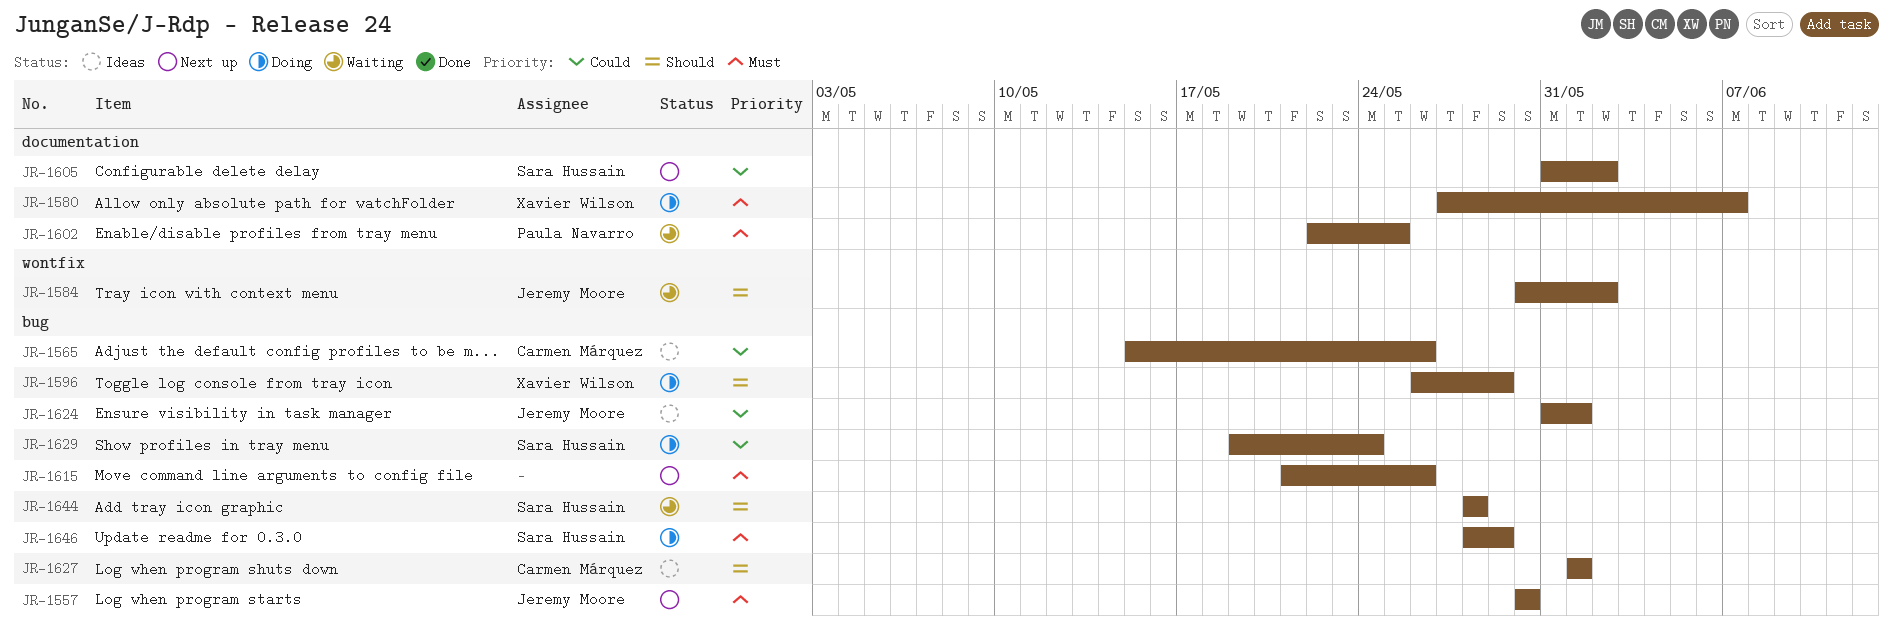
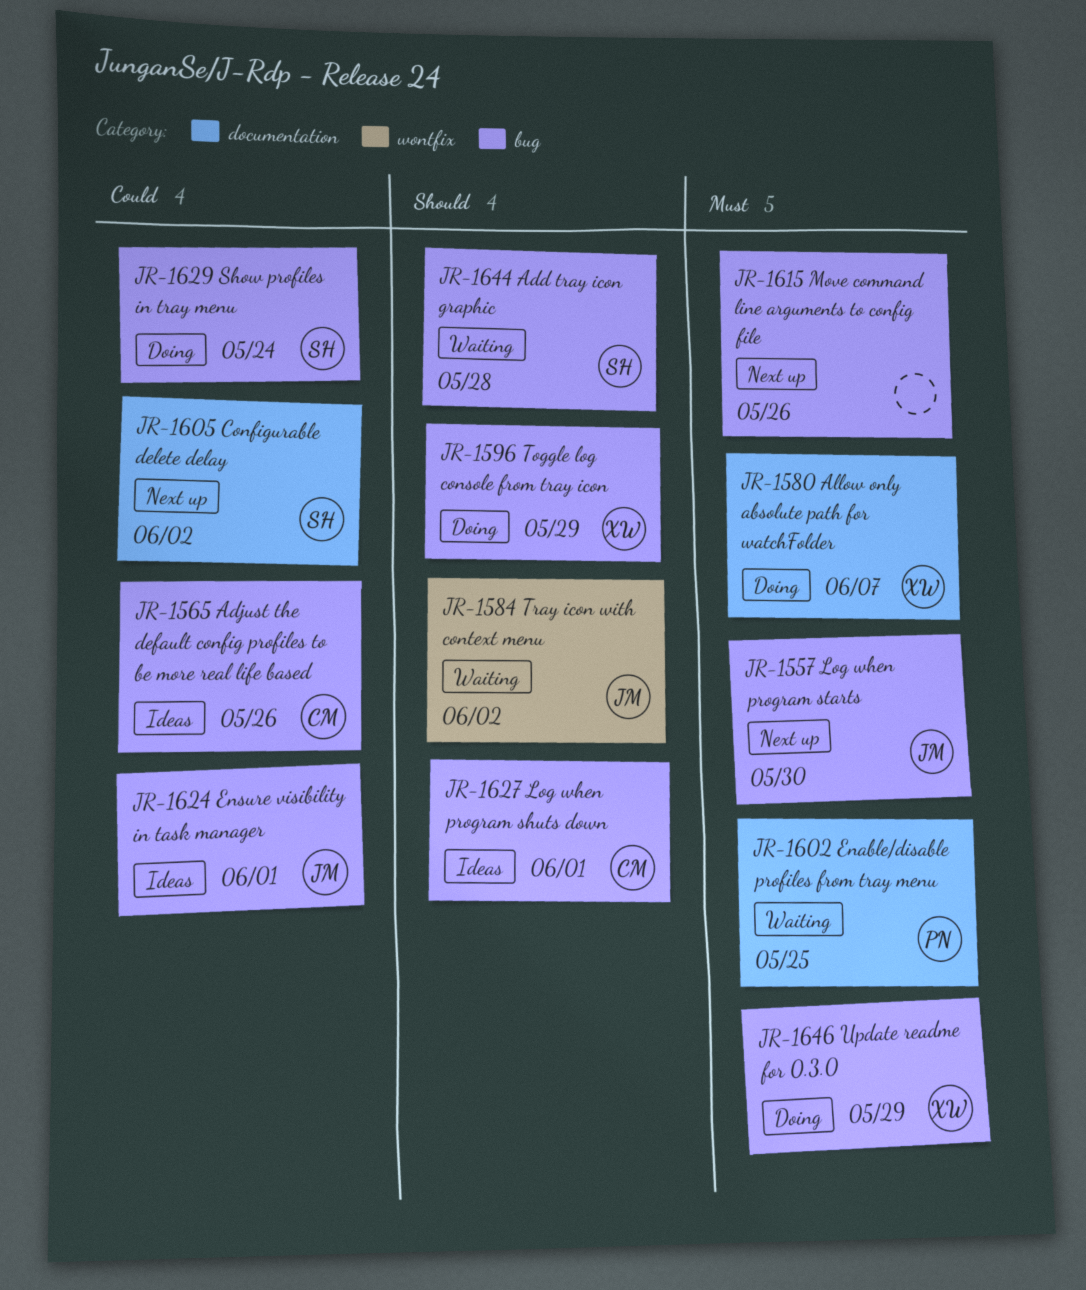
JR-1646, owner: Sara Hussain -> Xavier Wilson

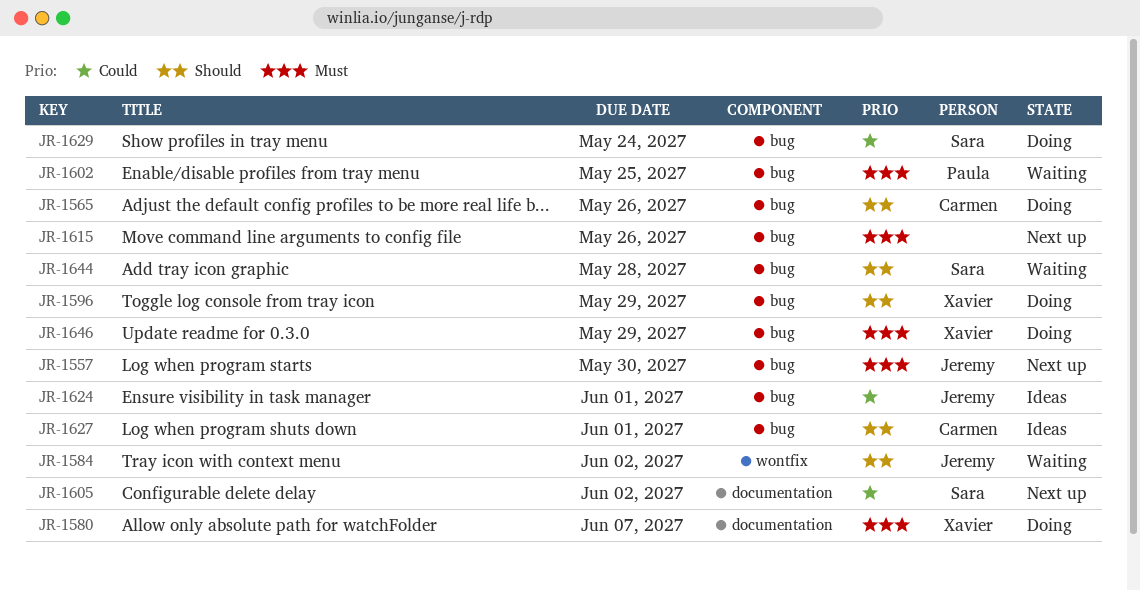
JR-1565, status: Ideas -> Doing
JR-1565, priority: Could -> Should
JR-1602, label: documentation -> bug

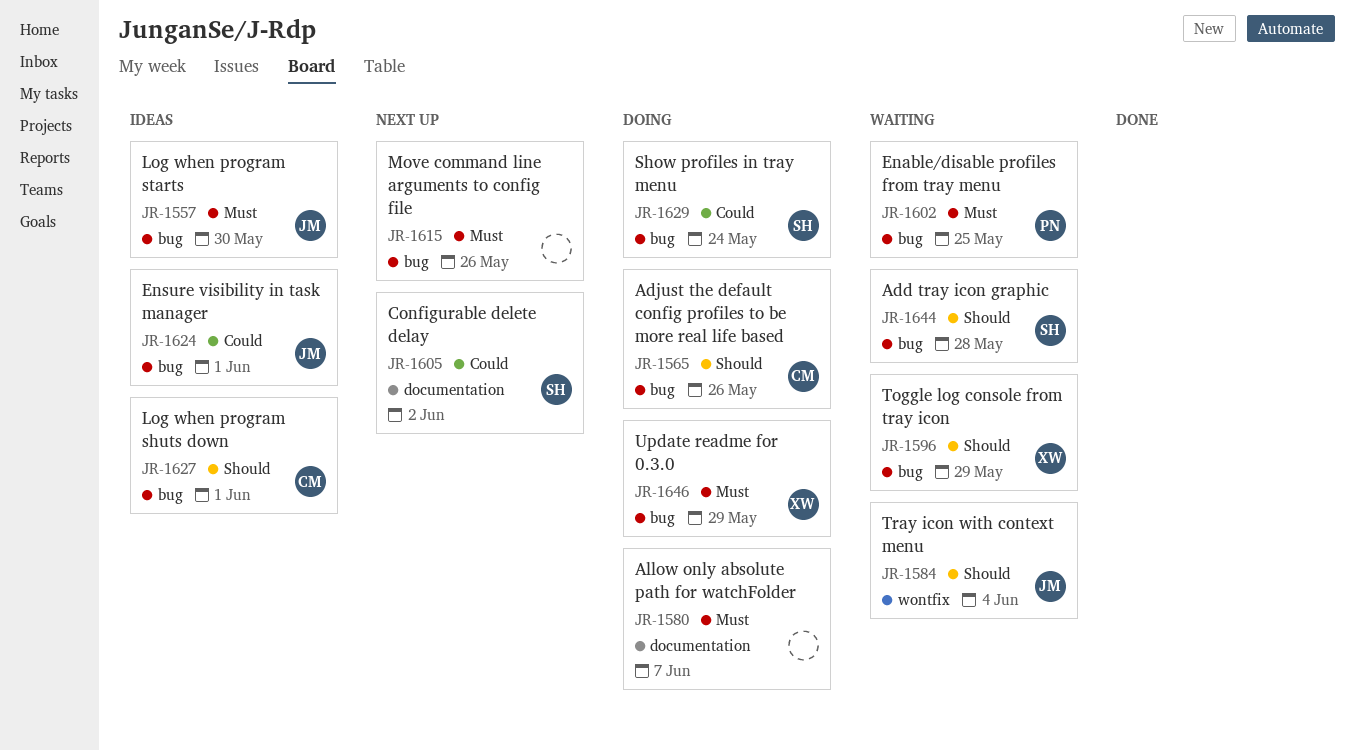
JR-1557, status: Next up -> Ideas
JR-1580, owner: Xavier -> none
JR-1584, due: Jun 2 -> Jun 4
JR-1596, status: Doing -> Waiting

